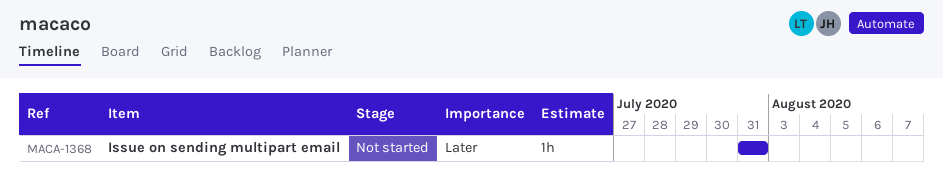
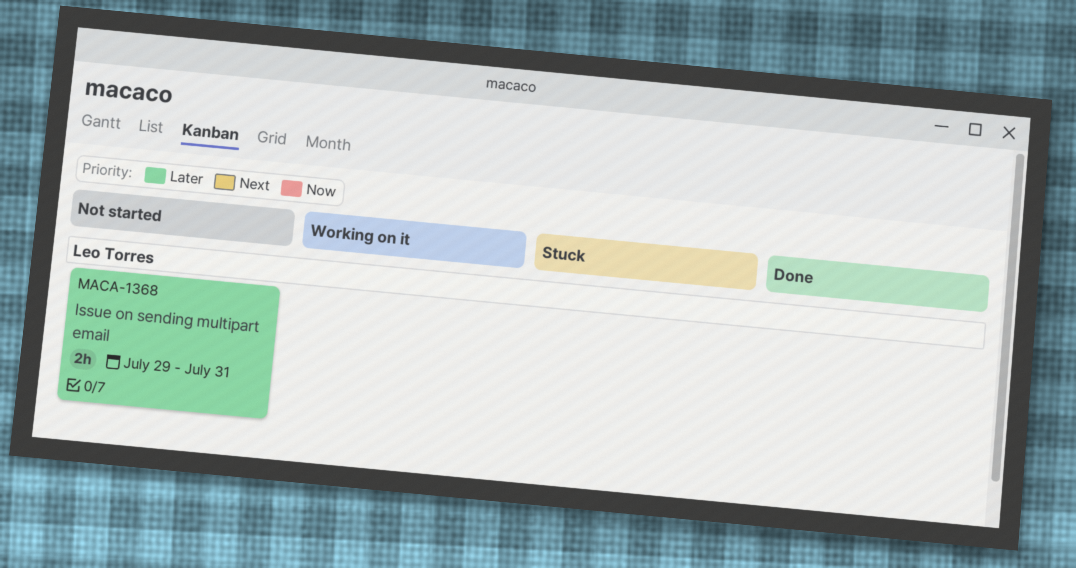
MACA-1368, estimate: 1h -> 2h
MACA-1368, start: Jul 31 -> Jul 29

